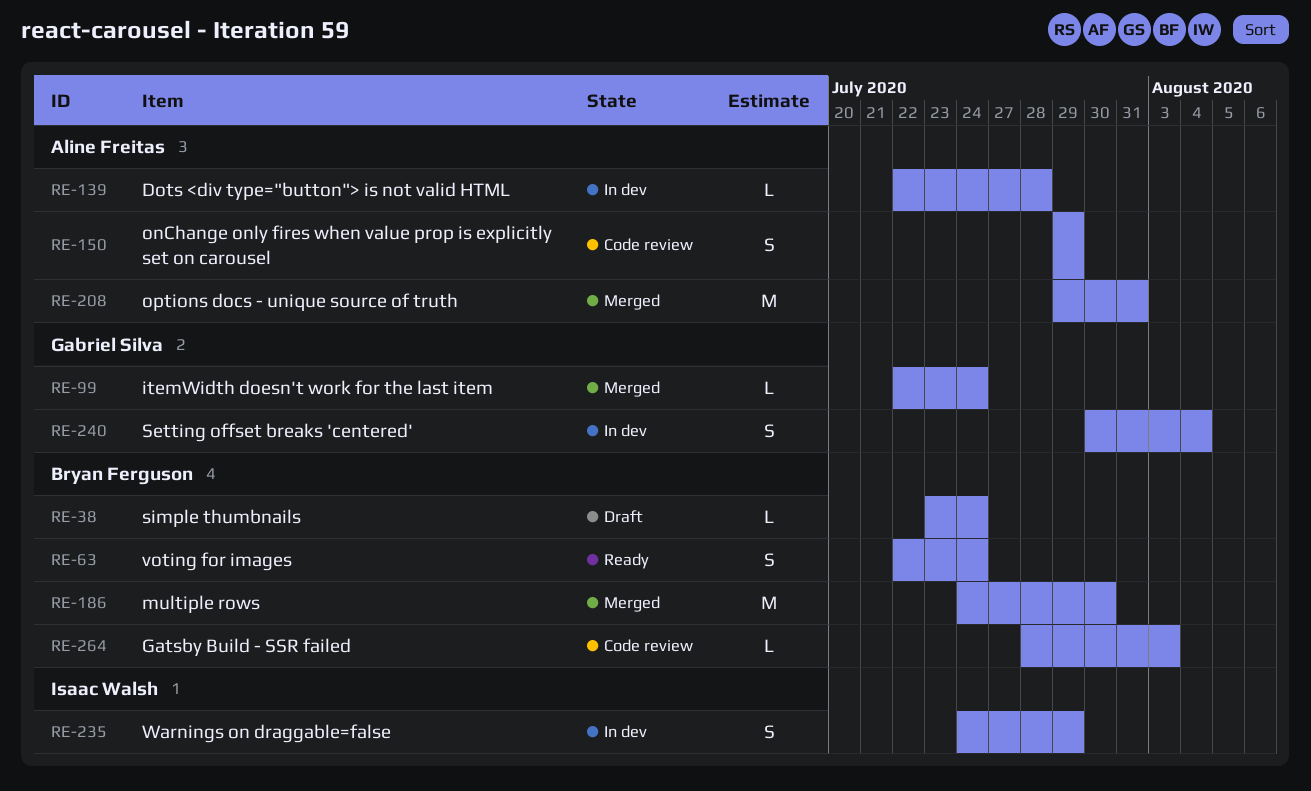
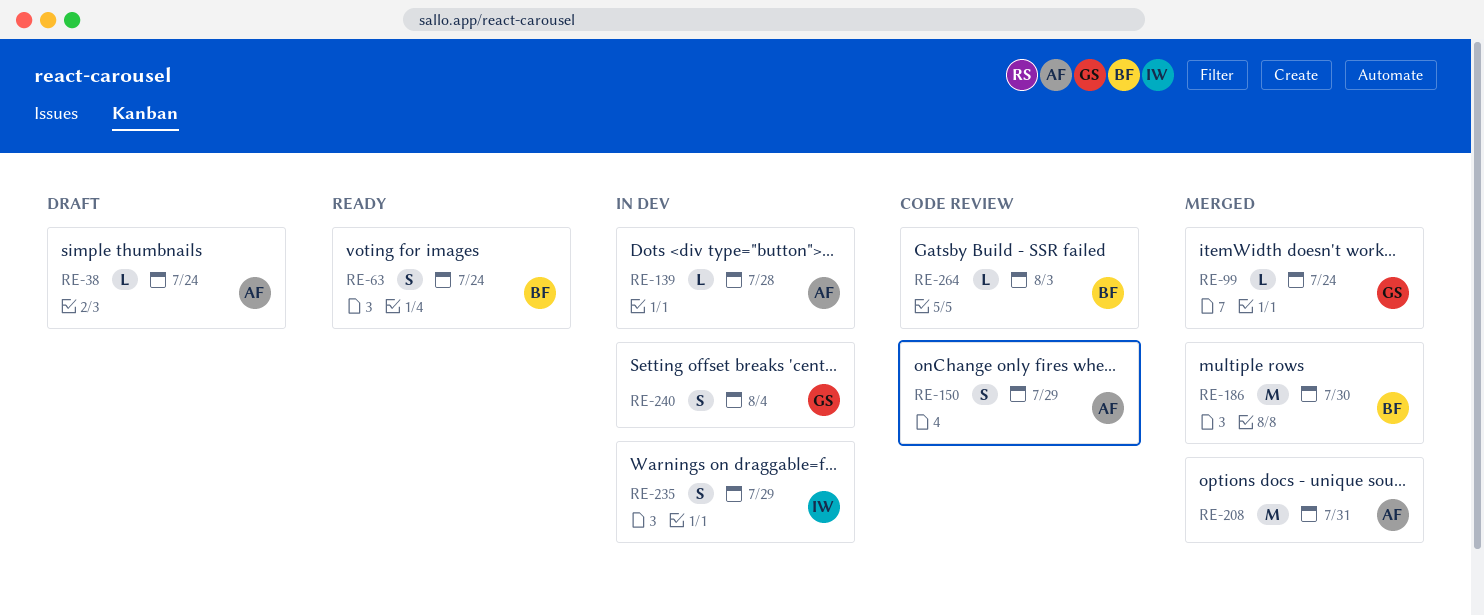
RE-38, owner: Bryan Ferguson -> Aline Freitas

